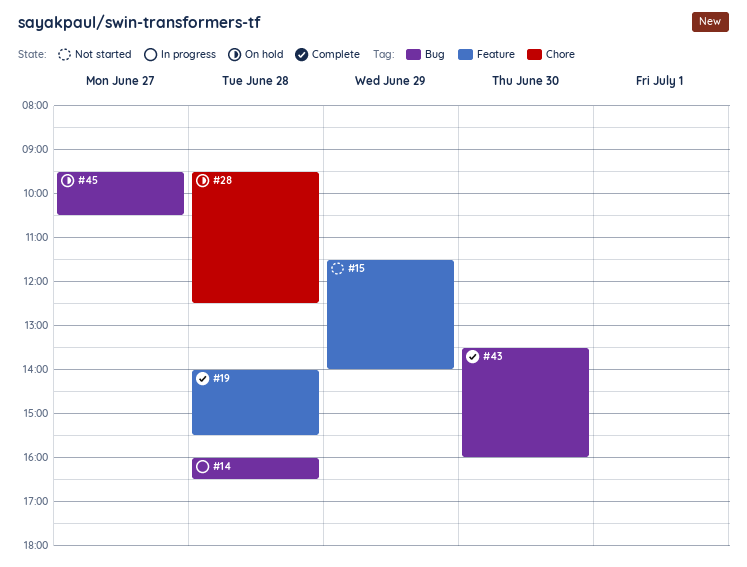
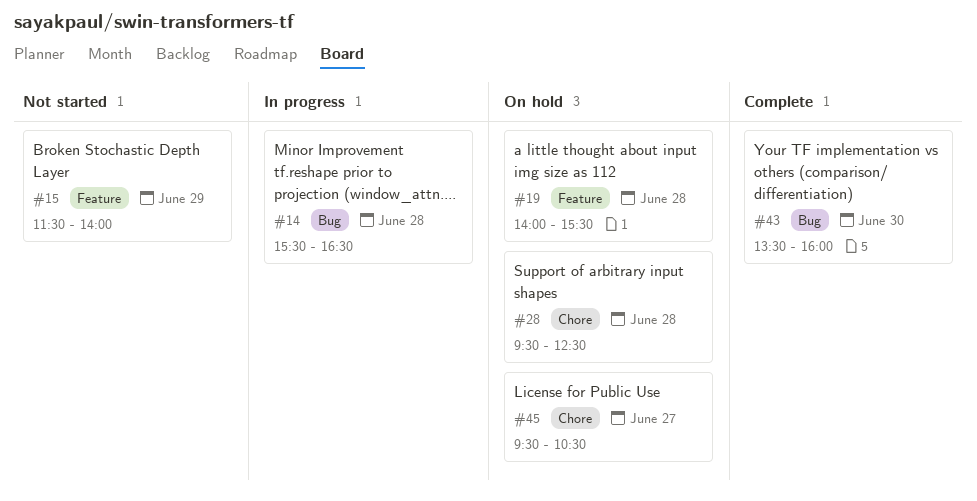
#14, begins: 16:00 -> 15:30
#19, status: Complete -> On hold
#45, label: Bug -> Chore

